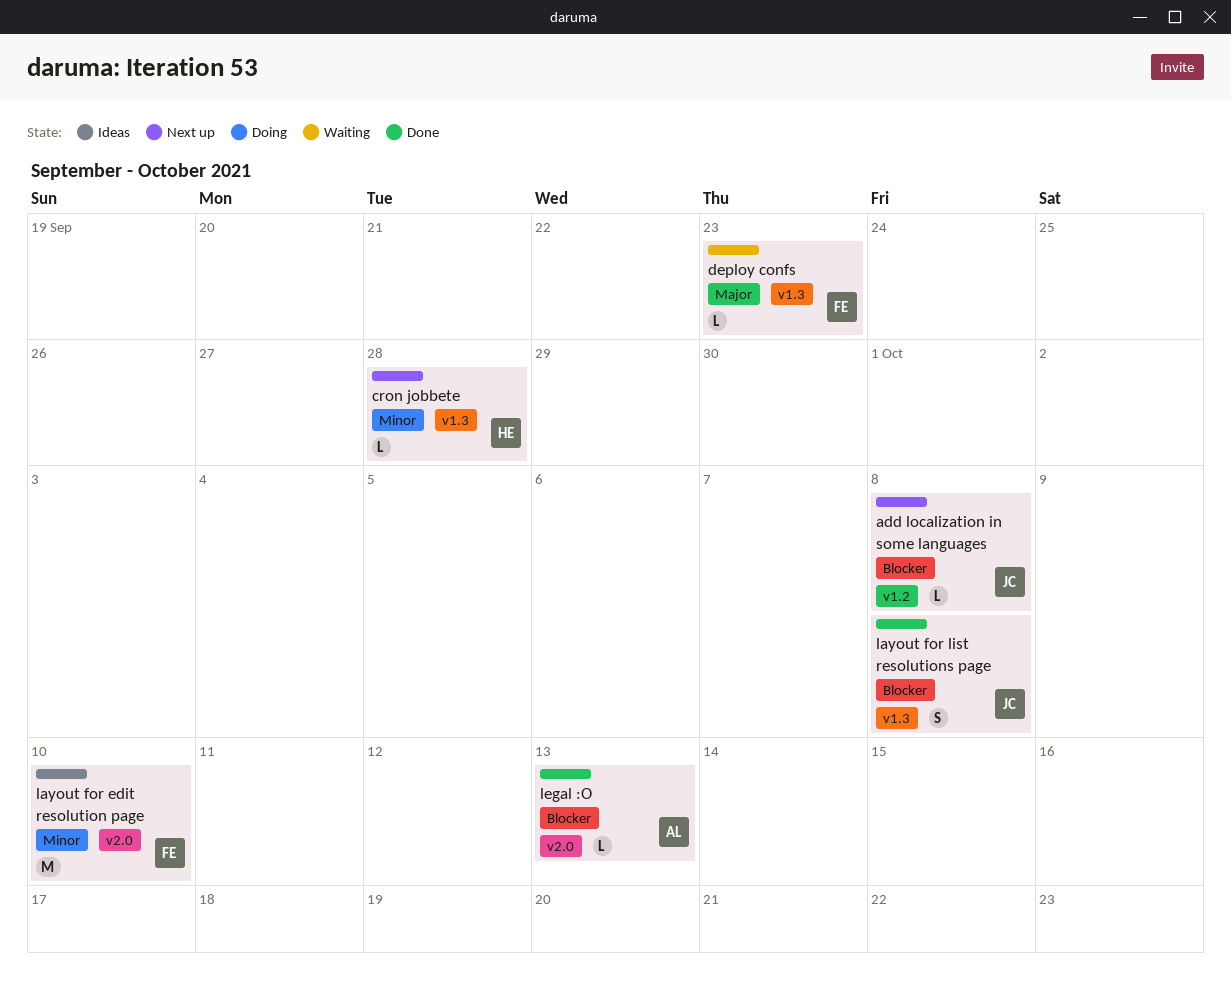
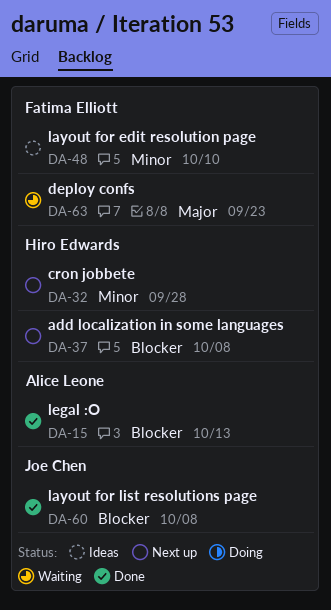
add localization in some languages, owner: Joe Chen -> Hiro Edwards

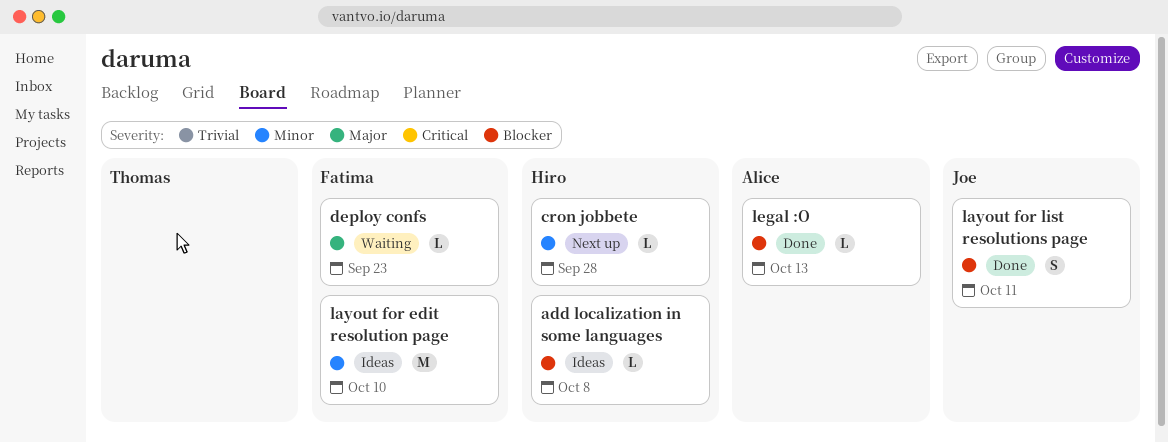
add localization in some languages, status: Next up -> Ideas
layout for list resolutions page, due: Oct 8 -> Oct 11

